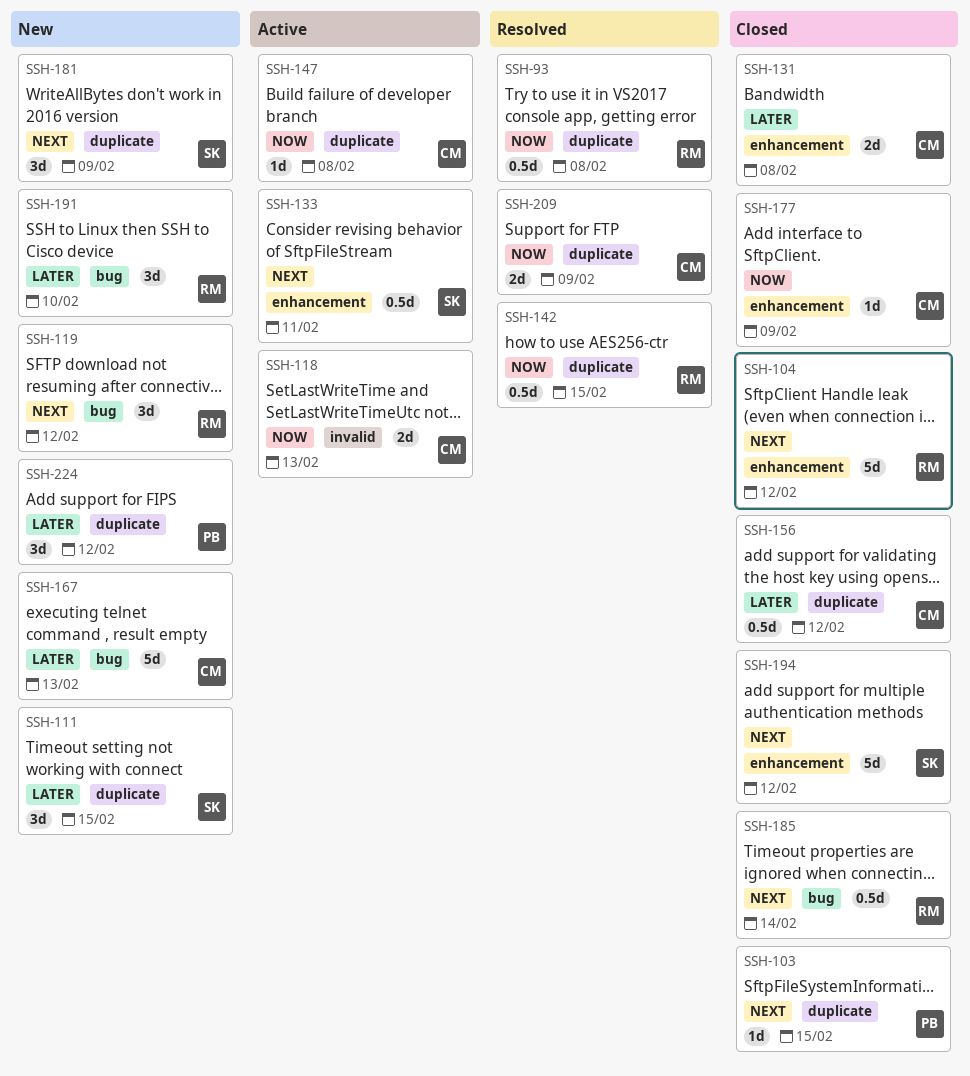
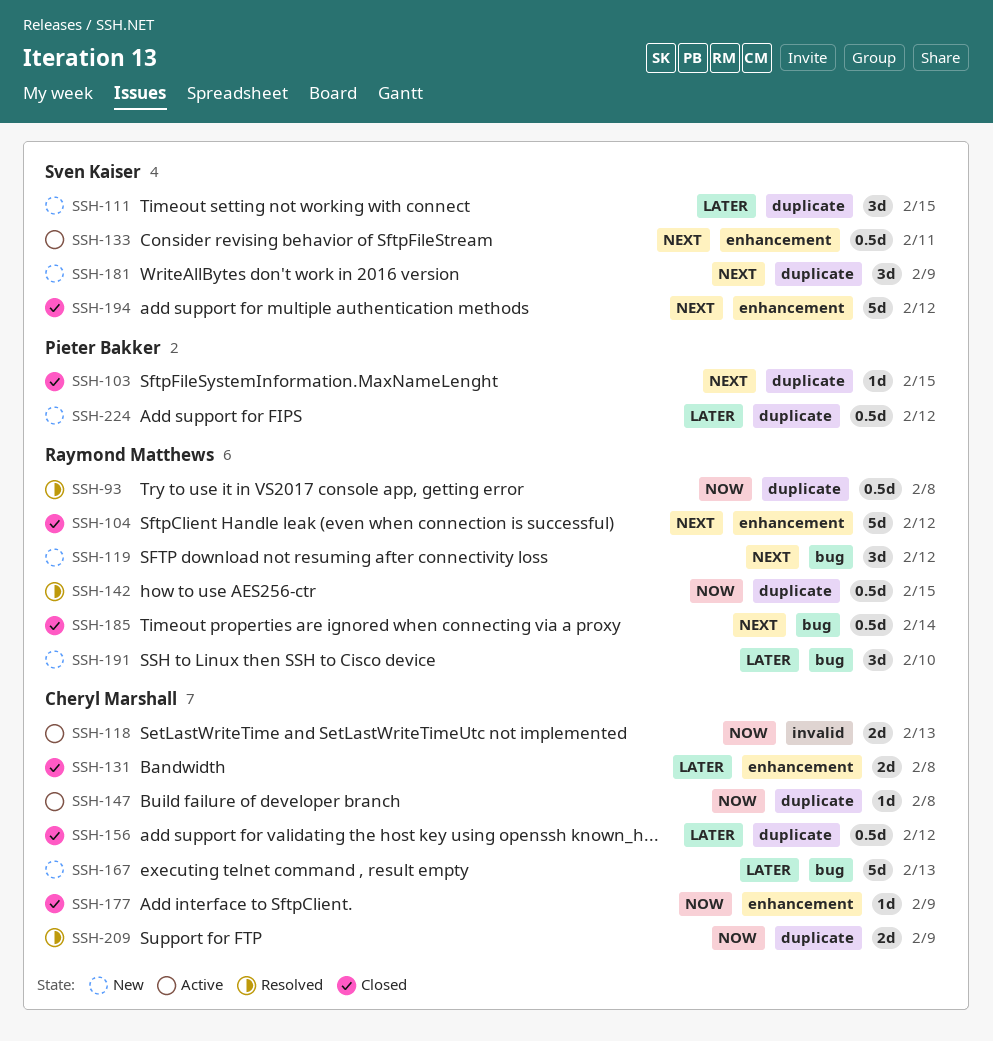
SSH-224, estimate: 3d -> 0.5d

